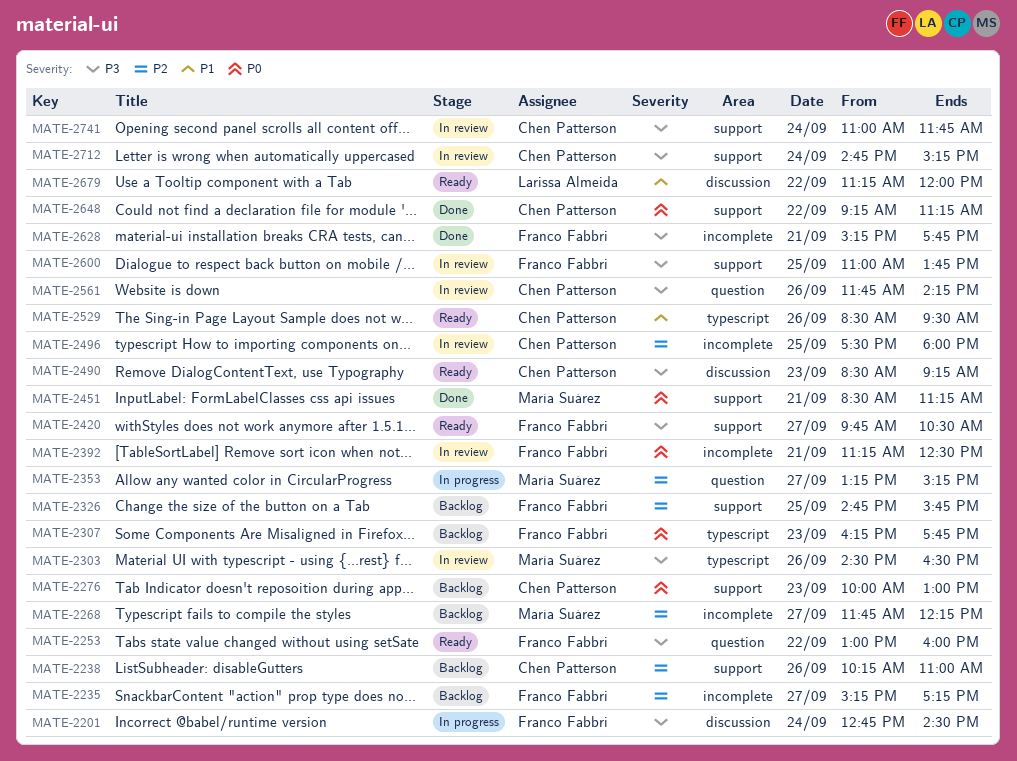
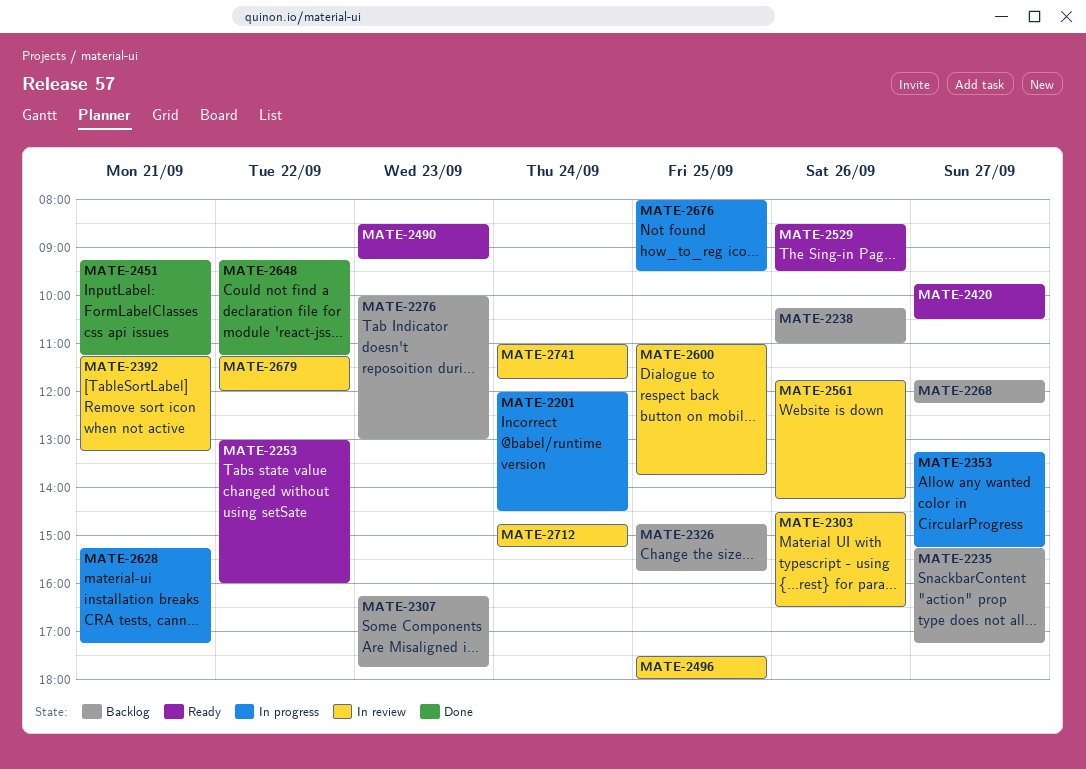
MATE-2201, begins: 12:45 -> 12:00
MATE-2392, ends: 12:30 -> 13:15
MATE-2451, begins: 08:30 -> 09:15
MATE-2628, status: Done -> In progress
MATE-2628, ends: 17:45 -> 17:15
MATE-2676: none -> present
MATE-2679, status: Ready -> In review

